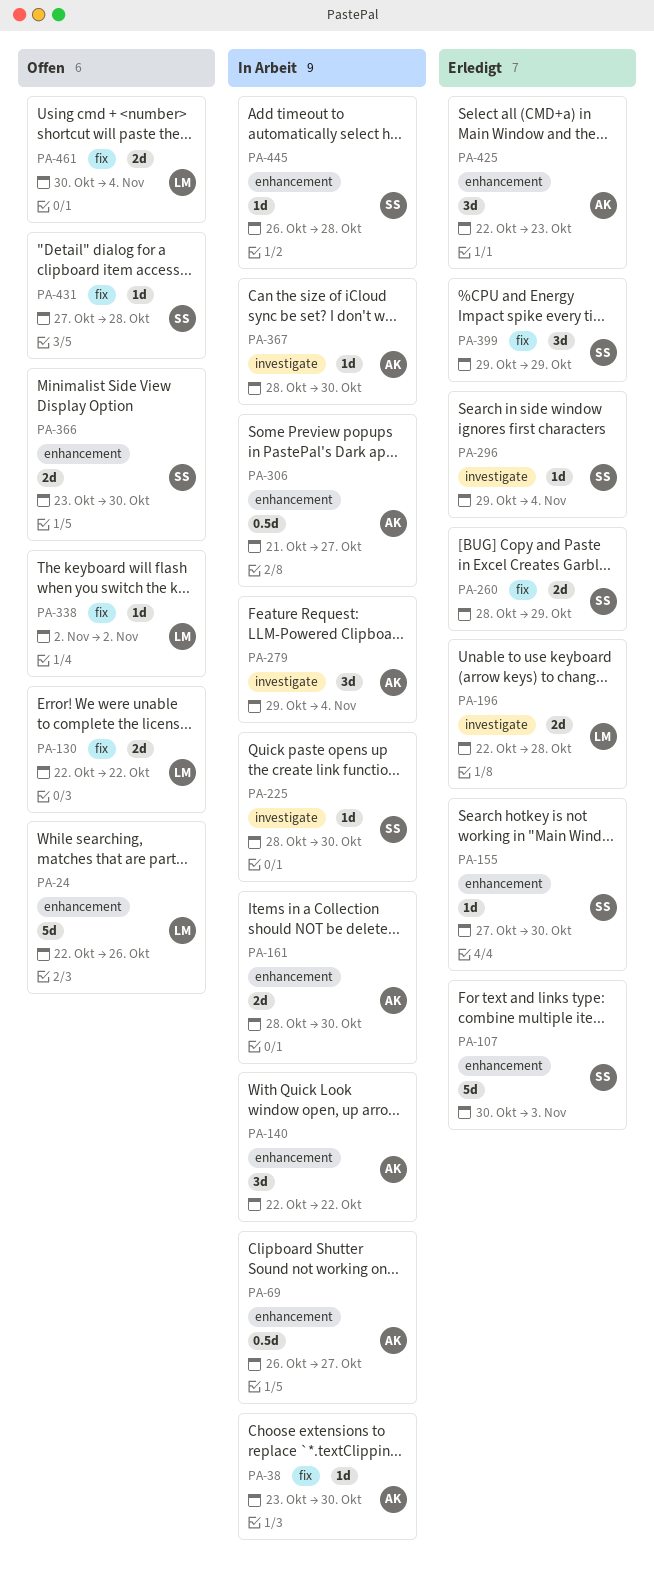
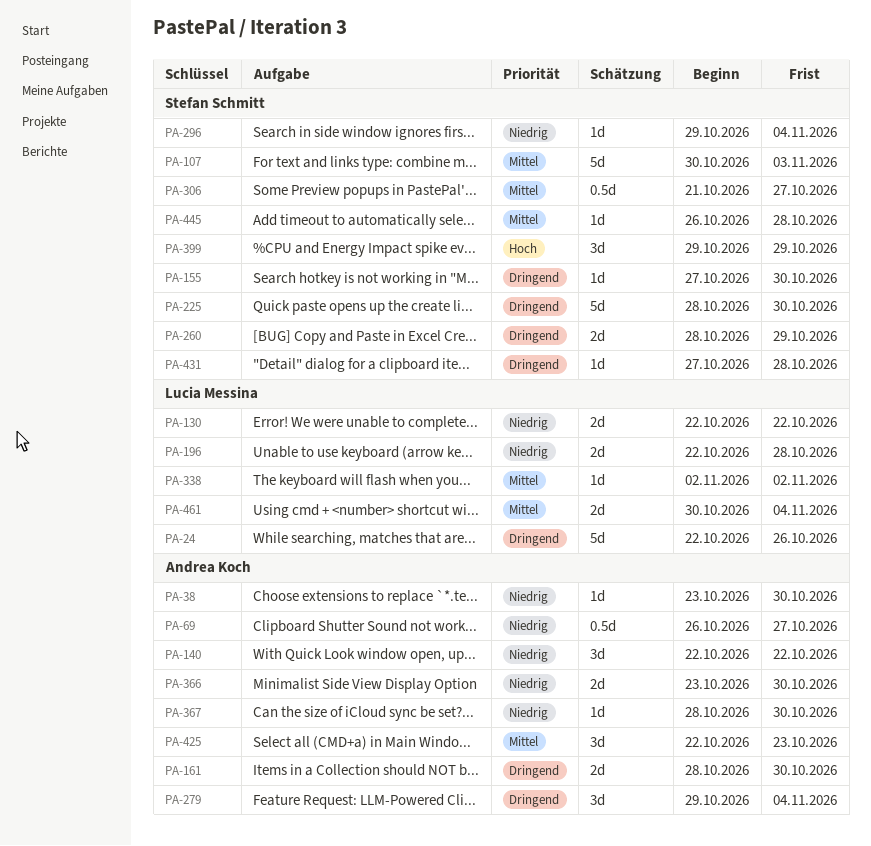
PA-225, estimate: 1d -> 5d
PA-306, owner: Andrea Koch -> Stefan Schmitt
PA-366, owner: Stefan Schmitt -> Andrea Koch

